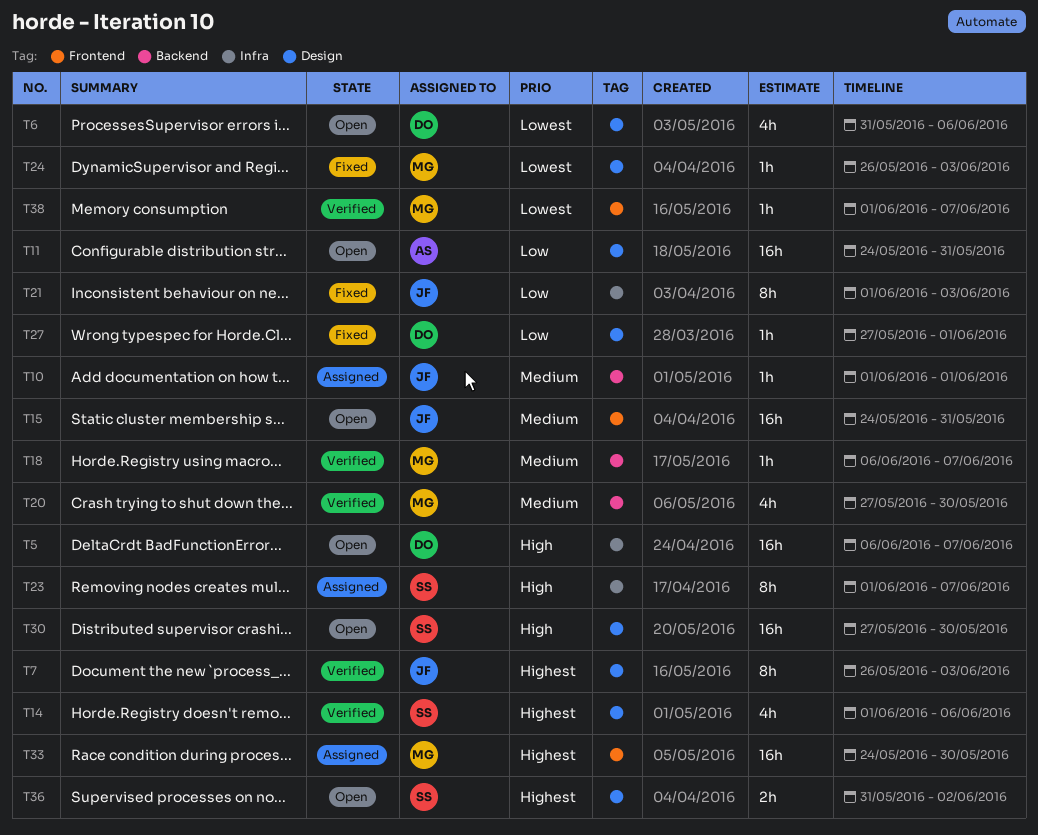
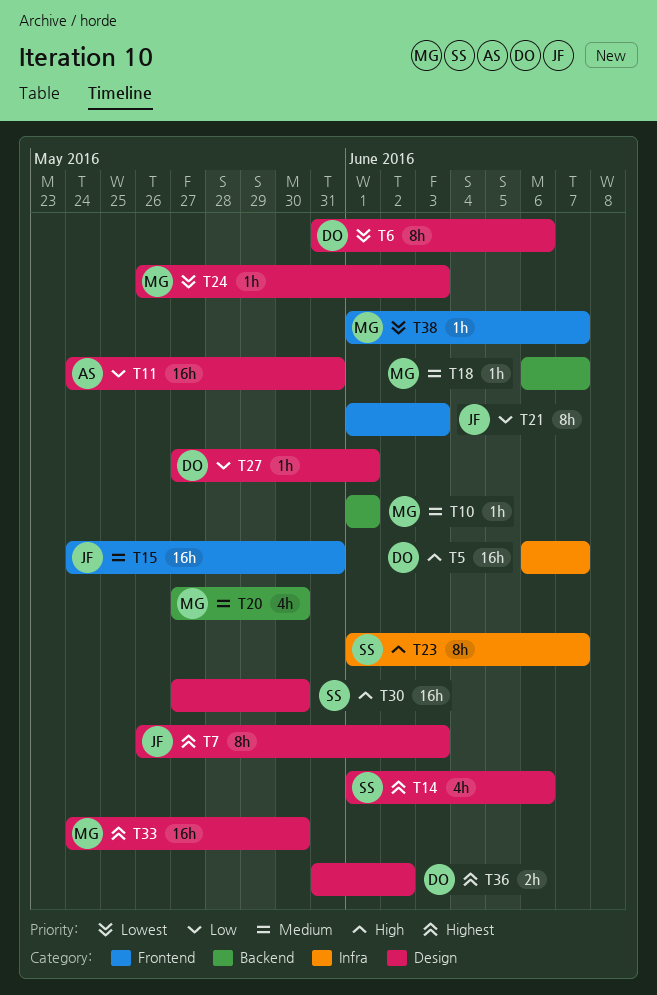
T6, estimate: 4h -> 8h
T10, owner: JF -> MG
T21, label: Infra -> Frontend
T33, label: Frontend -> Design
T36, owner: SS -> DO

